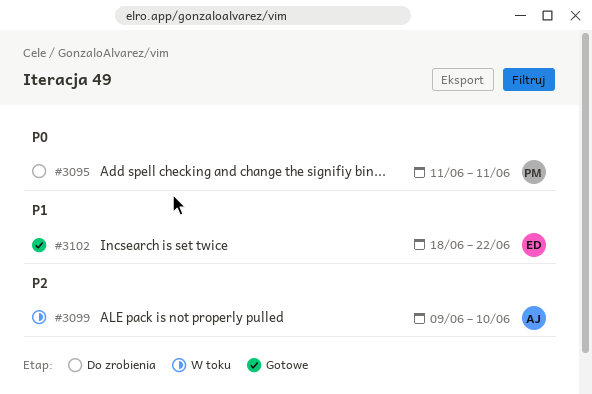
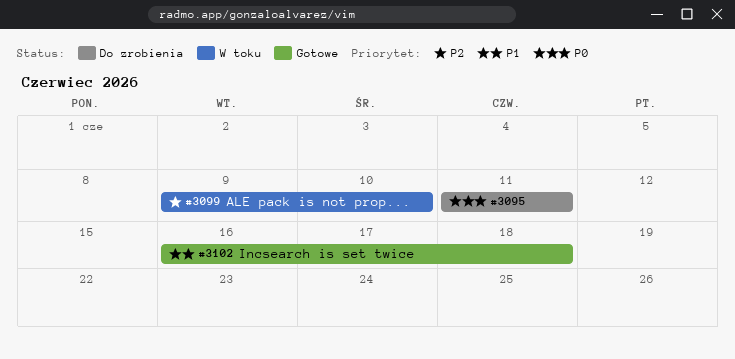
#3102, start: Jun 18 -> Jun 16
#3102, due: Jun 22 -> Jun 18

